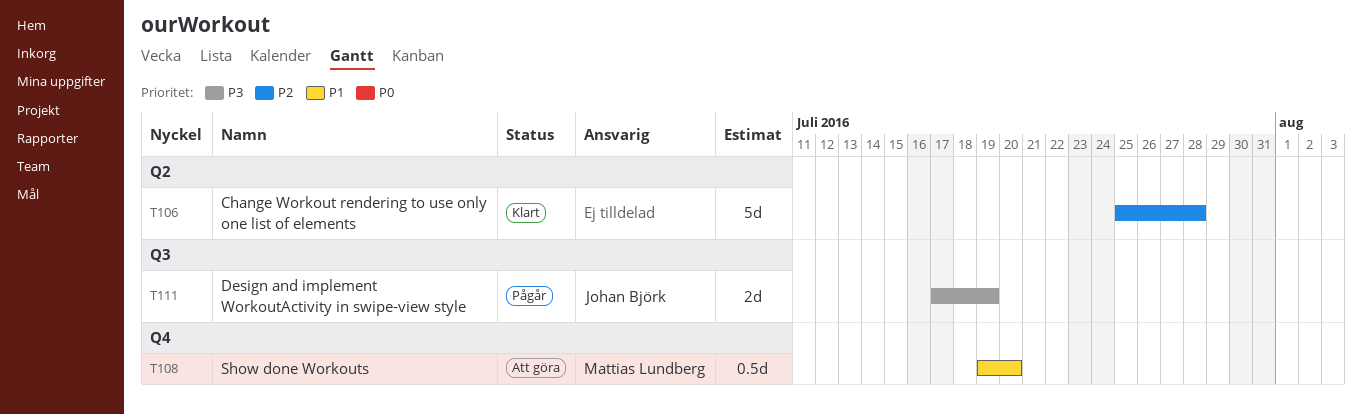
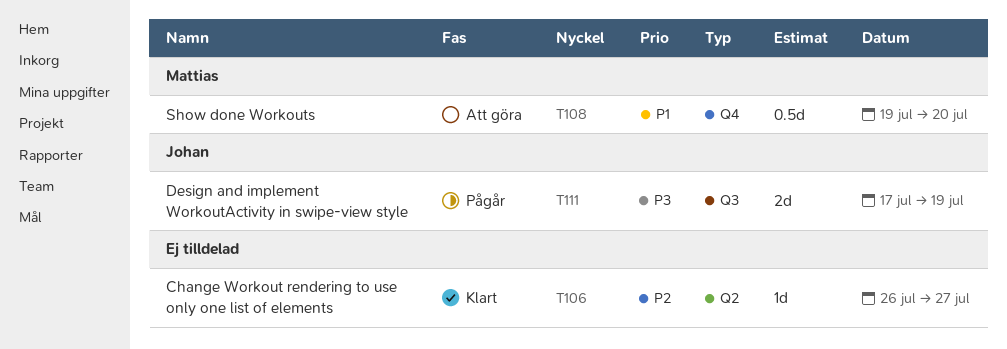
T106, estimate: 5d -> 1d
T106, start: Jul 25 -> Jul 26
T106, due: Jul 28 -> Jul 27

